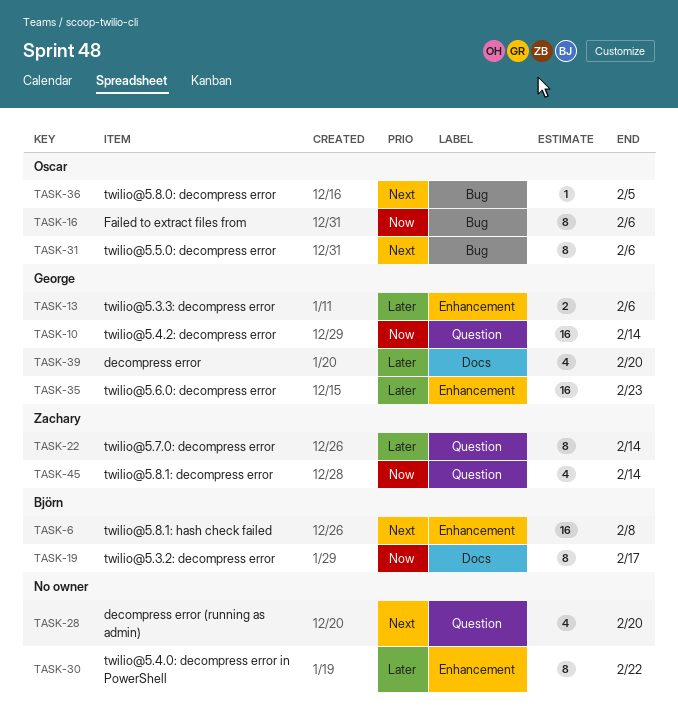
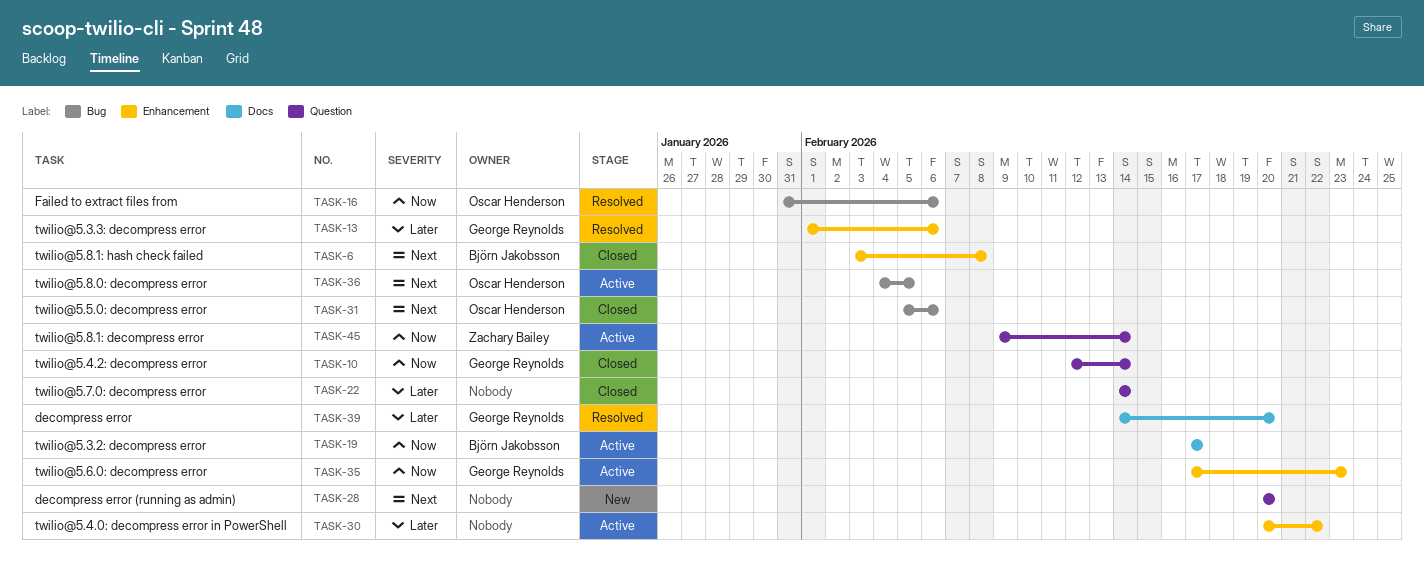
TASK-22, owner: Zachary Bailey -> none
TASK-35, priority: Later -> Now

